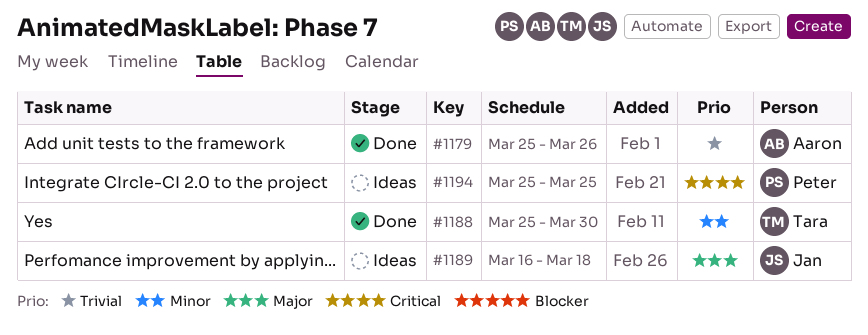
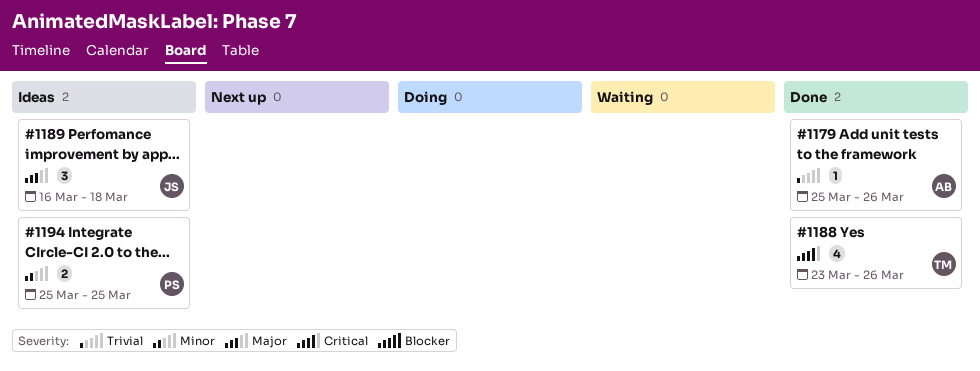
#1188, priority: Minor -> Critical
#1188, start: Mar 25 -> Mar 23
#1188, due: Mar 30 -> Mar 26
#1194, priority: Critical -> Minor

